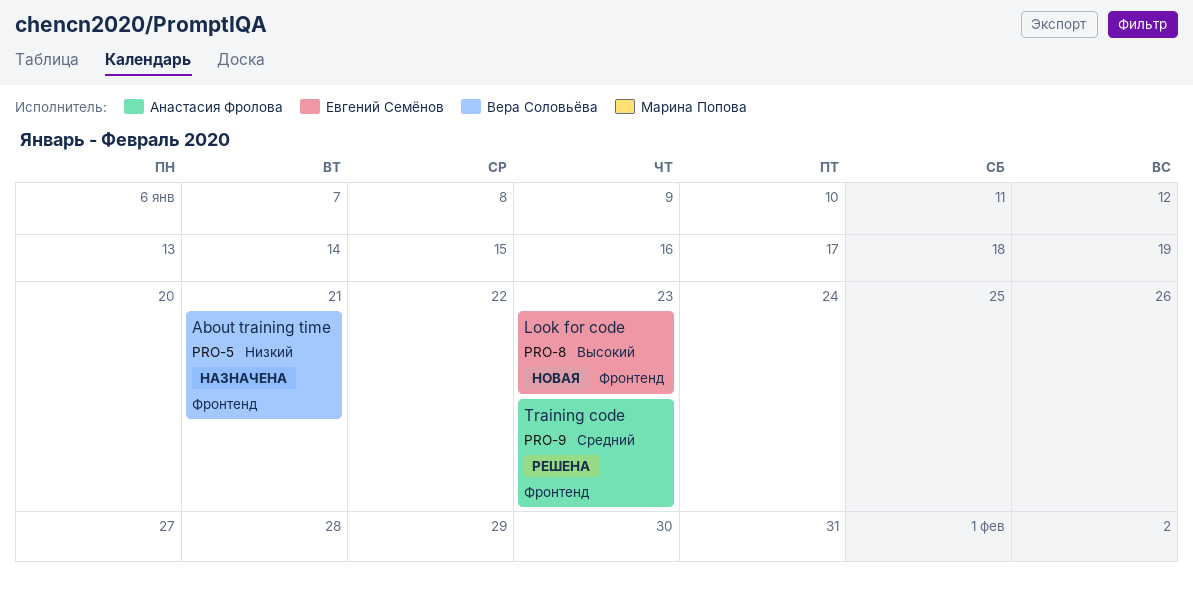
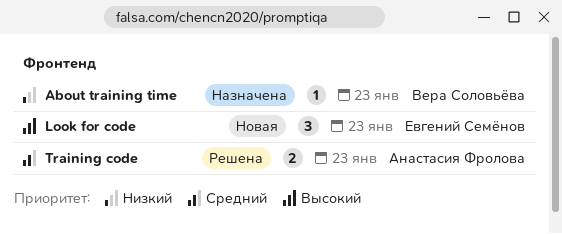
About training time, due: Jan 21 -> Jan 23

